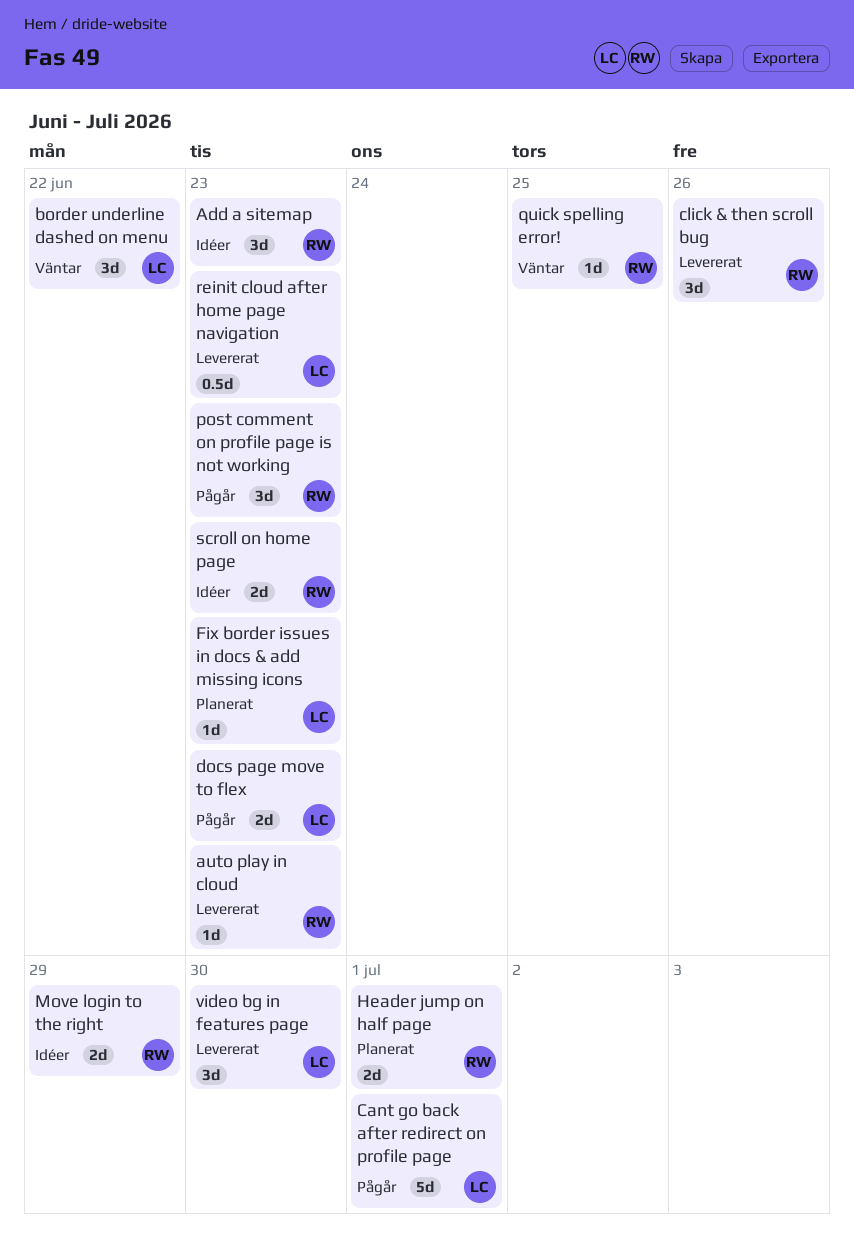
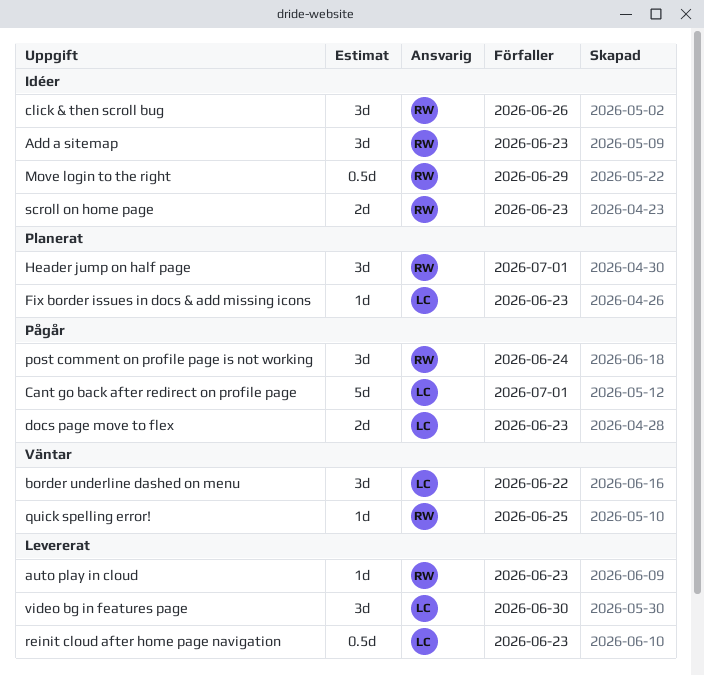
click & then scroll bug, status: Levererat -> Idéer
Header jump on half page, estimate: 2d -> 3d
Move login to the right, estimate: 2d -> 0.5d
post comment on profile page is not working, due: Jun 23 -> Jun 24

